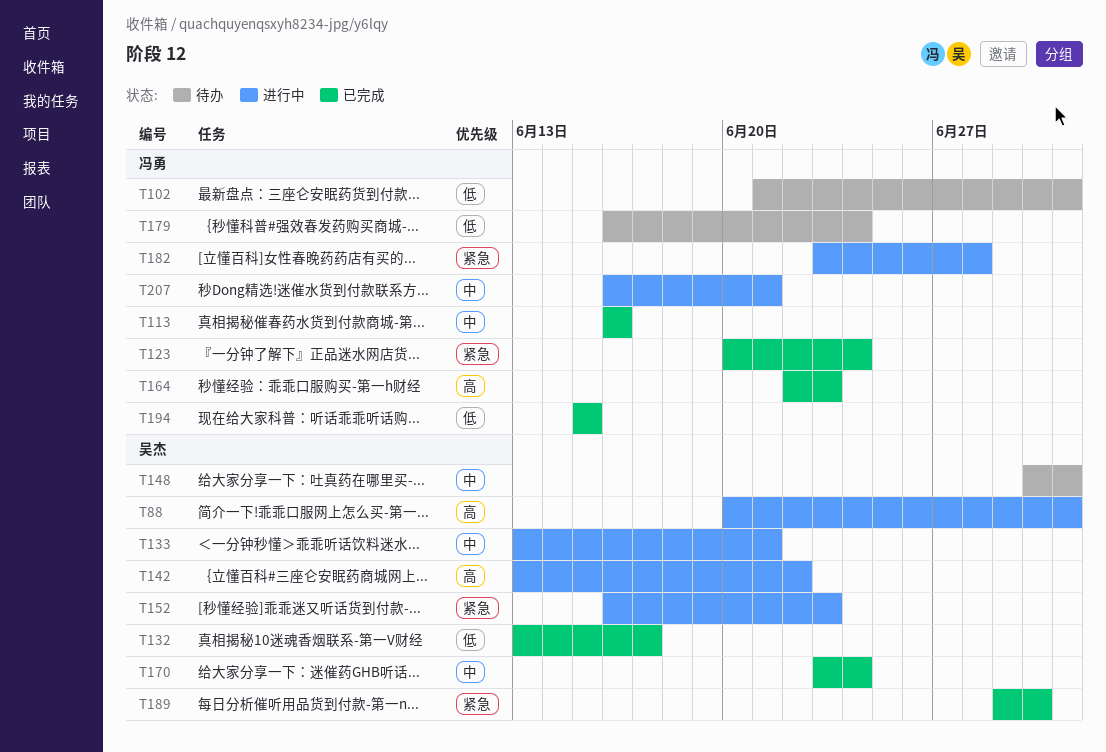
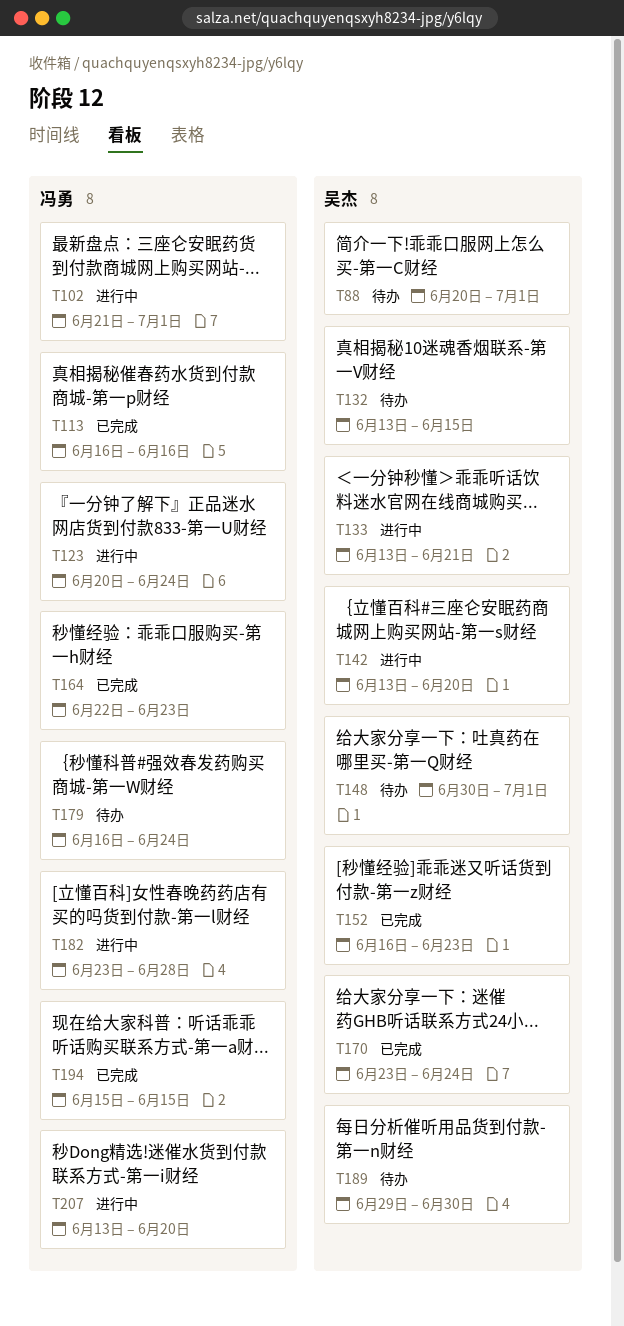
T88, status: 进行中 -> 待办
T102, status: 待办 -> 进行中
T123, status: 已完成 -> 进行中
T132, status: 已完成 -> 待办
T132, due: Jun 17 -> Jun 15
T142, due: Jun 22 -> Jun 20
T152, status: 进行中 -> 已完成
T189, status: 已完成 -> 待办
T207, start: Jun 16 -> Jun 13
T207, due: Jun 21 -> Jun 20

